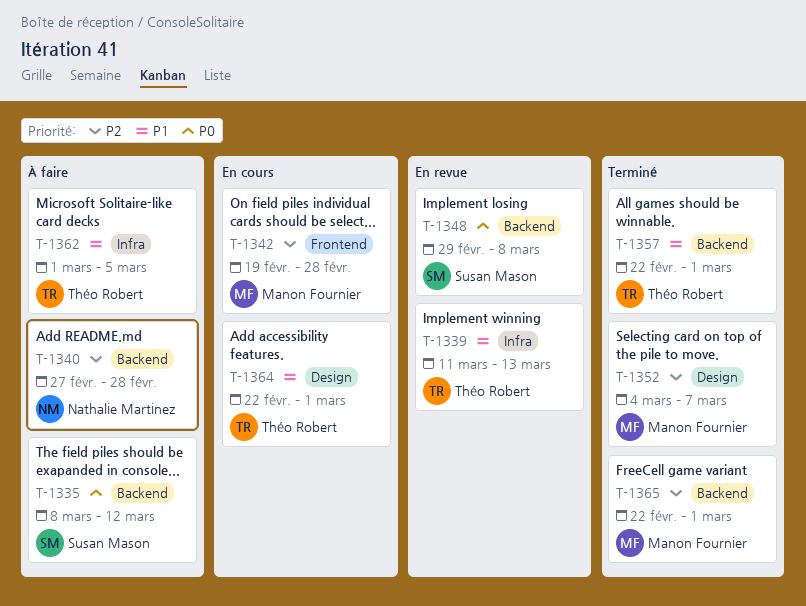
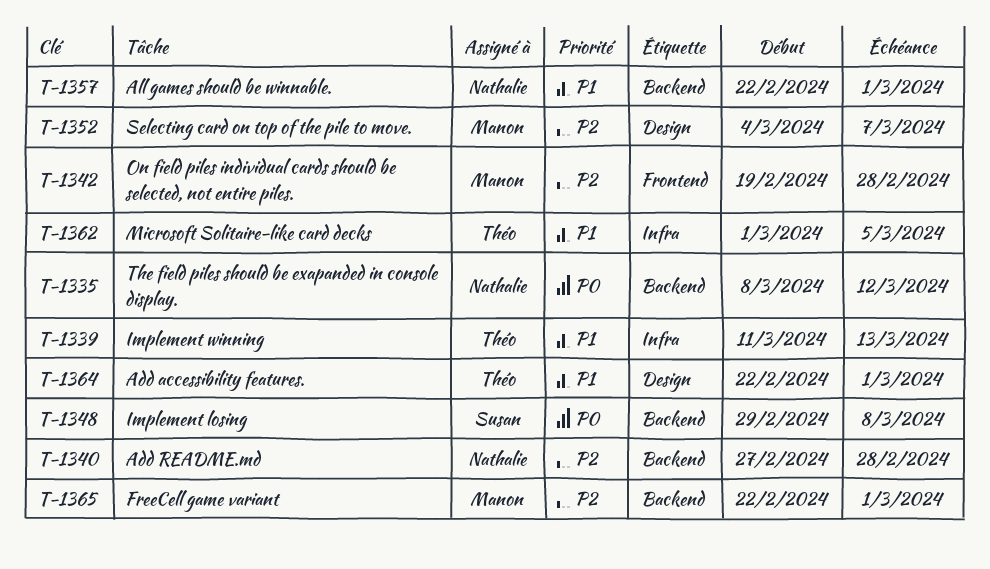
T-1335, owner: Susan Mason -> Nathalie Martinez
T-1357, owner: Théo Robert -> Nathalie Martinez

